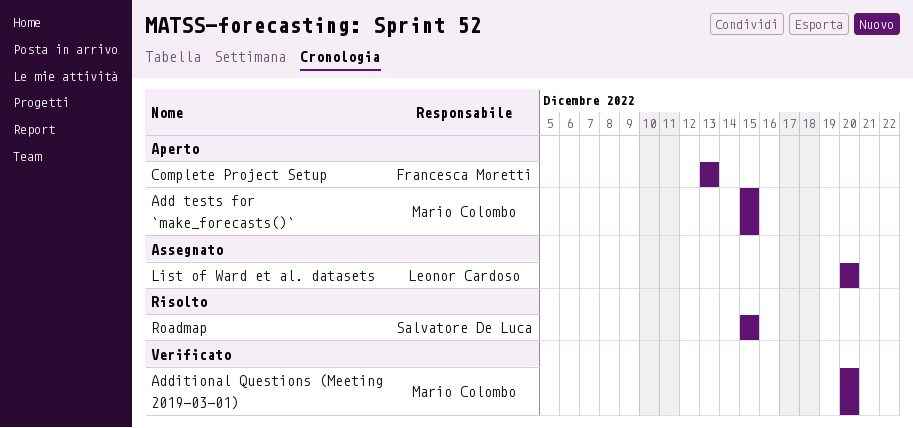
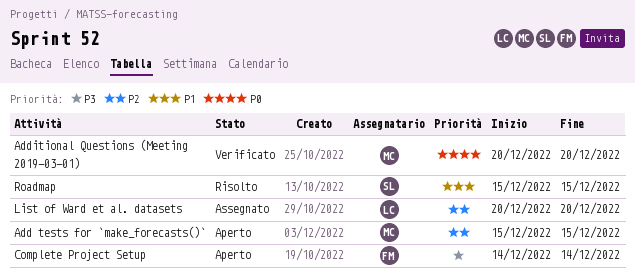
Complete Project Setup, start: Dec 13 -> Dec 14
Complete Project Setup, due: Dec 13 -> Dec 14

